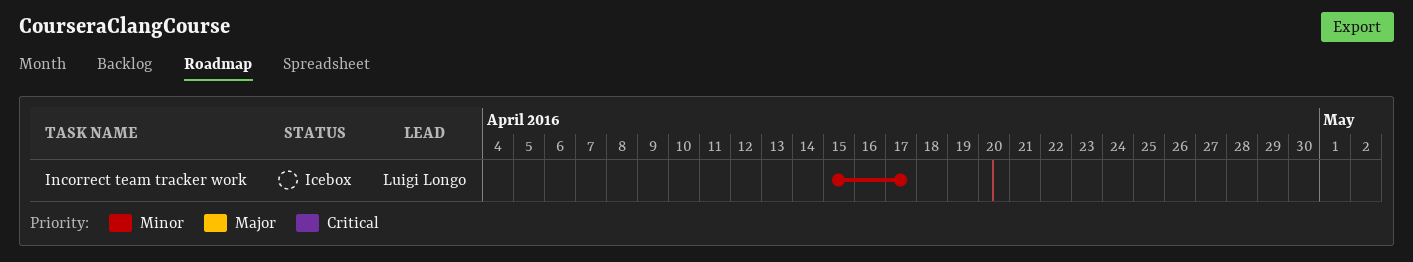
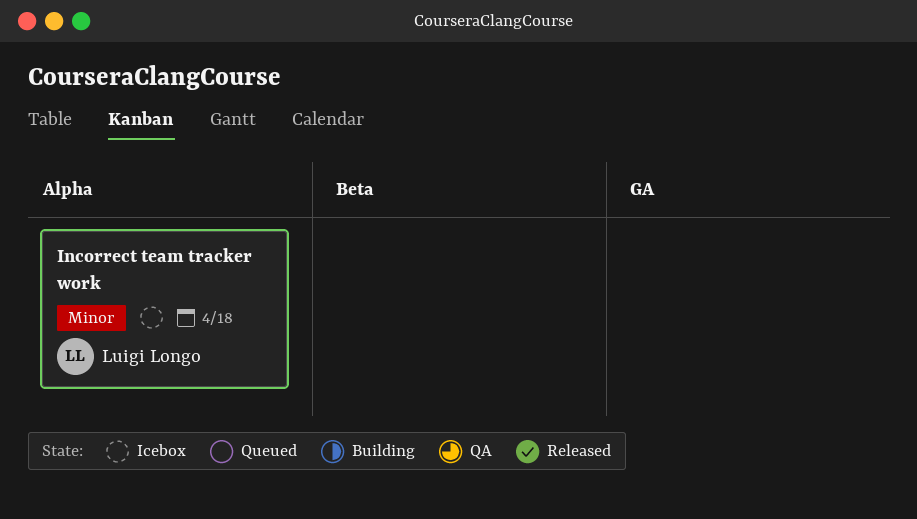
Incorrect team tracker work, due: Apr 17 -> Apr 18

